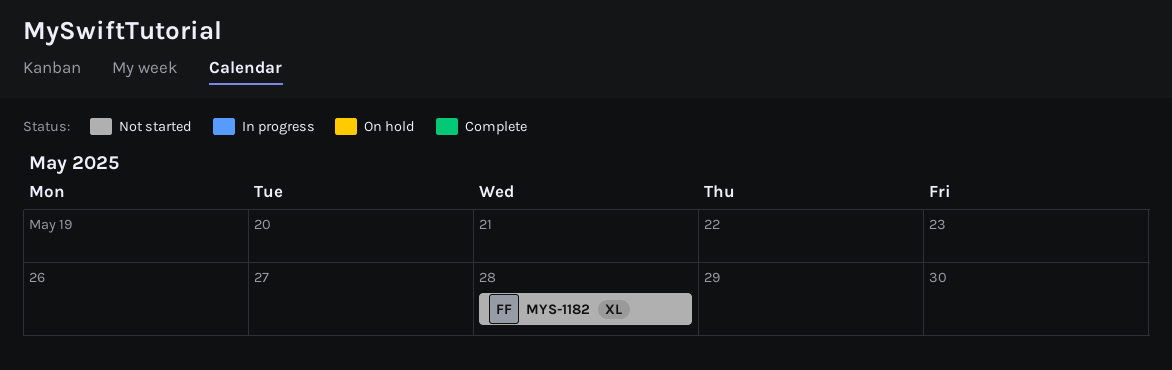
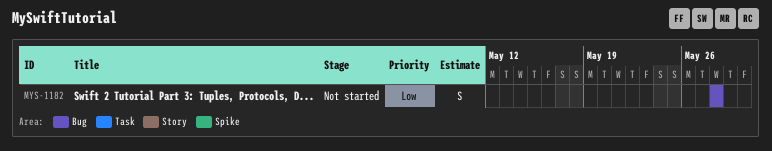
MYS-1182, estimate: XL -> S

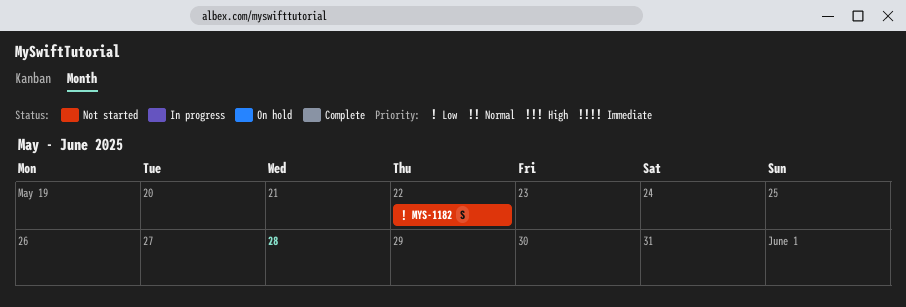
MYS-1182, start: May 28 -> May 22
MYS-1182, due: May 28 -> May 22

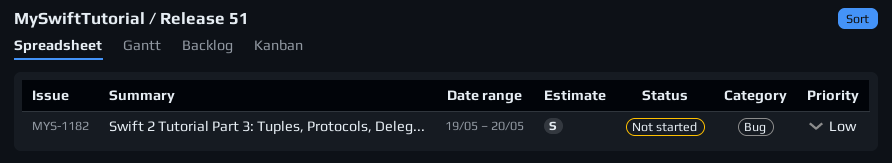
MYS-1182, start: May 22 -> May 19
MYS-1182, due: May 22 -> May 20

